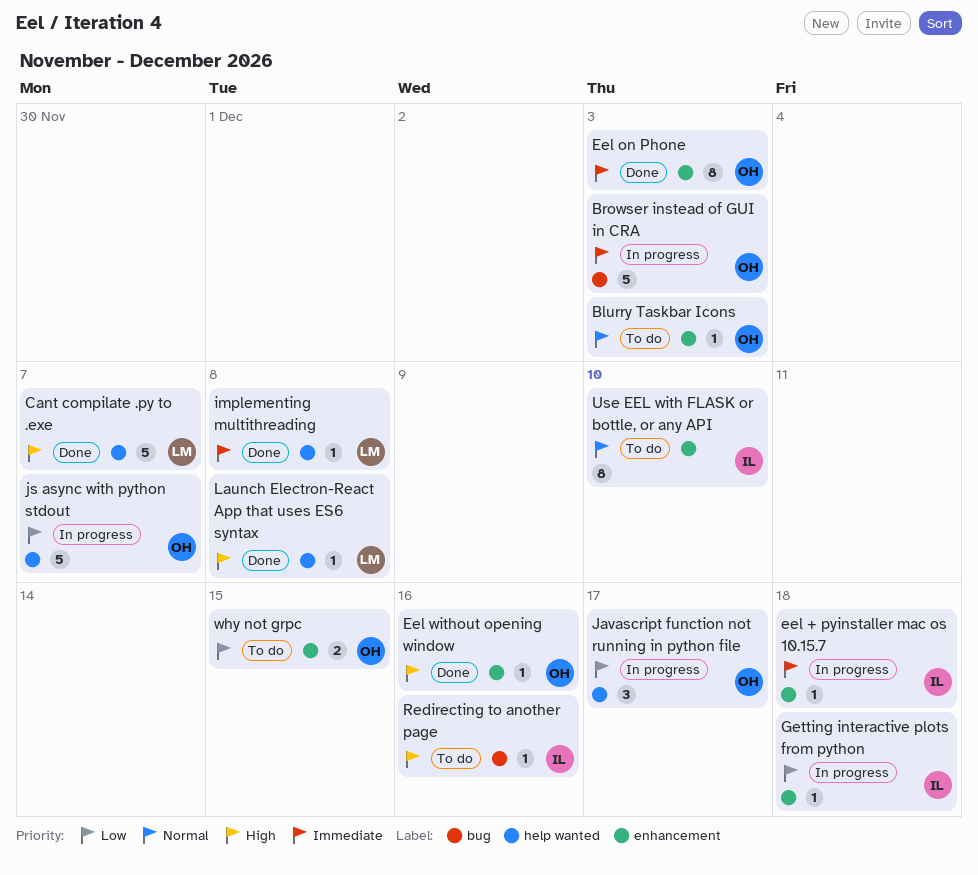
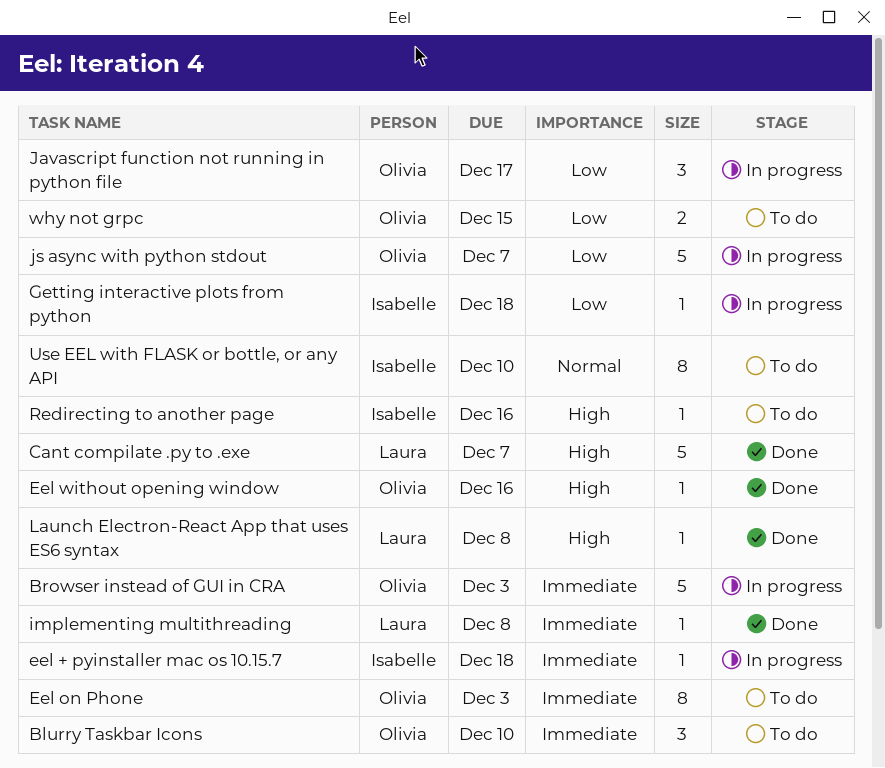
Blurry Taskbar Icons, priority: Normal -> Immediate
Blurry Taskbar Icons, estimate: 1 -> 3
Blurry Taskbar Icons, due: Dec 3 -> Dec 10
Eel on Phone, status: Done -> To do

